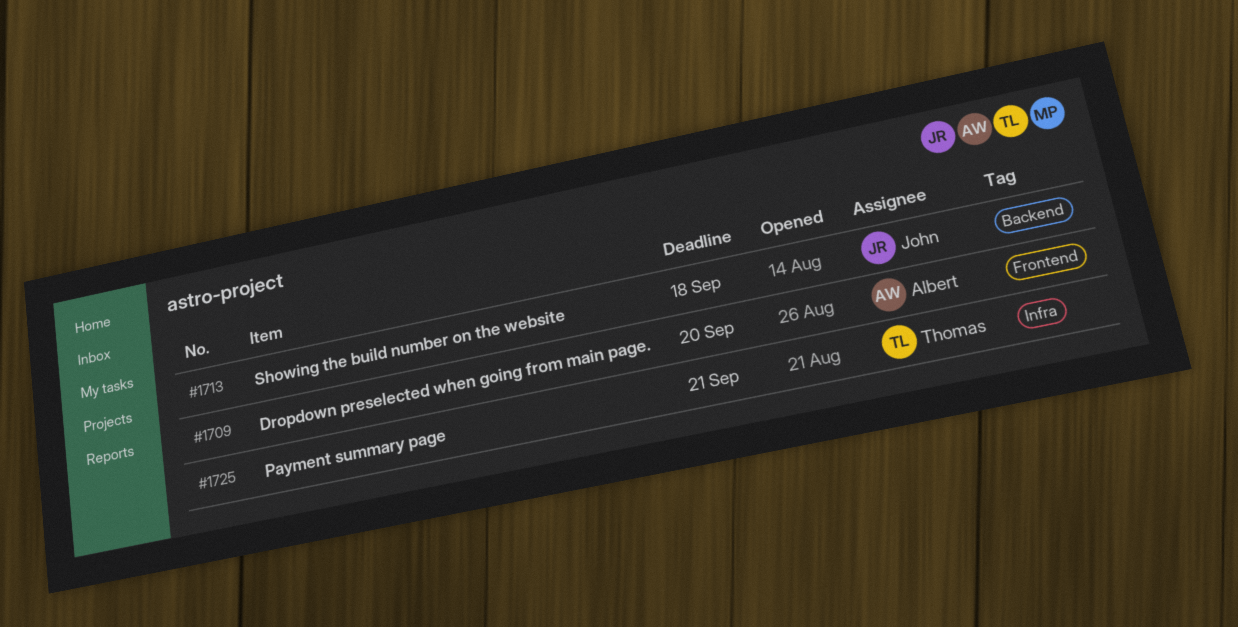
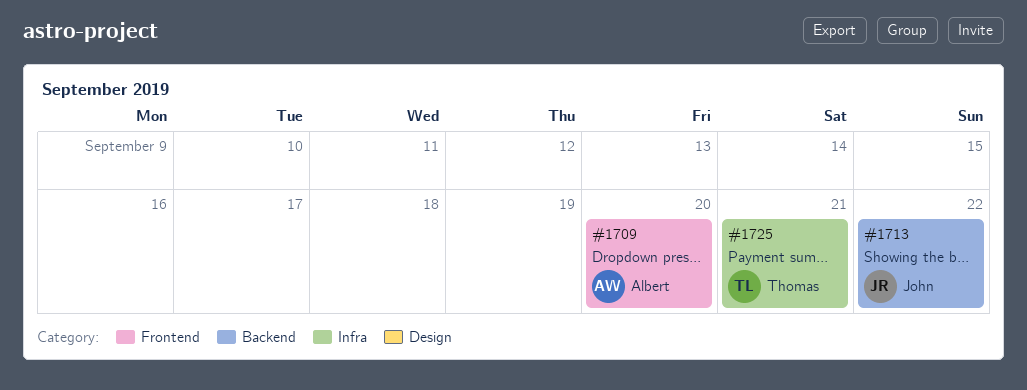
#1713, due: Sep 18 -> Sep 22

